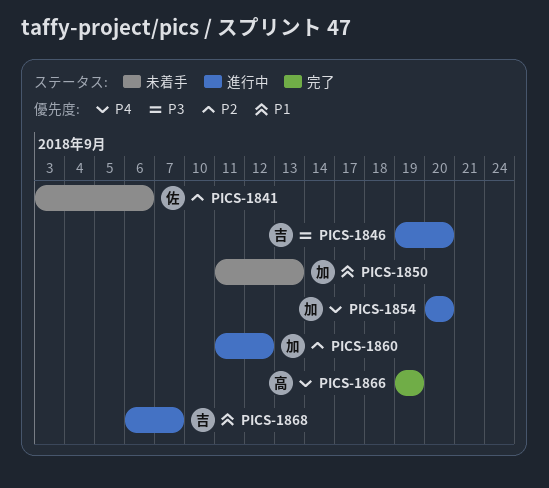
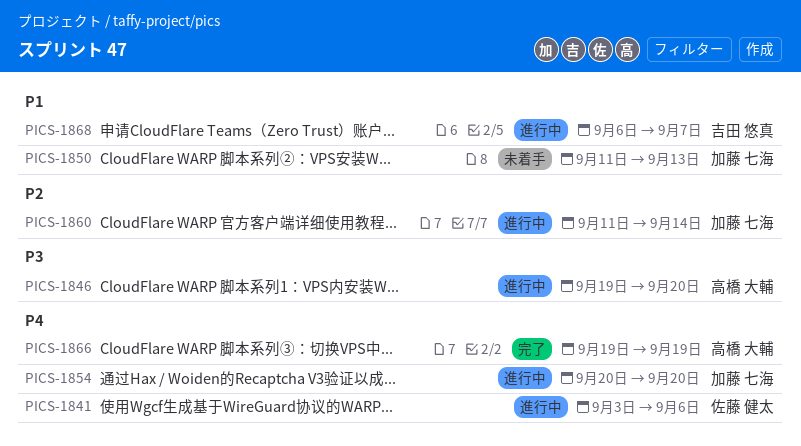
PICS-1841, status: 未着手 -> 進行中
PICS-1841, priority: P2 -> P4
PICS-1846, owner: 吉田 悠真 -> 高橋 大輔
PICS-1860, due: Sep 12 -> Sep 14

